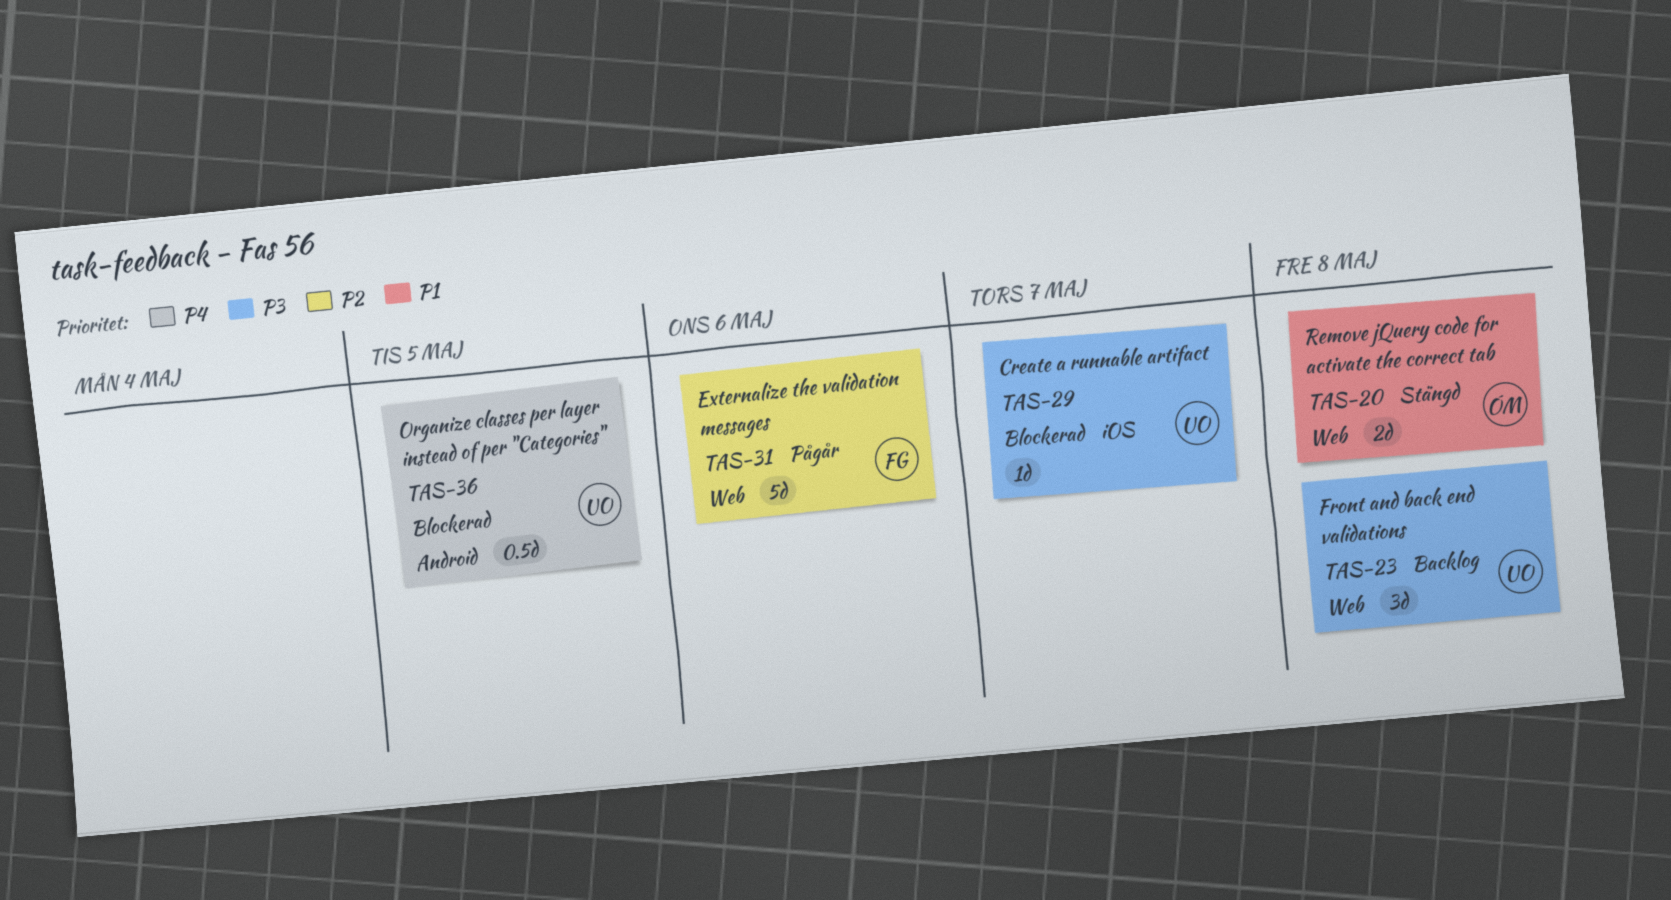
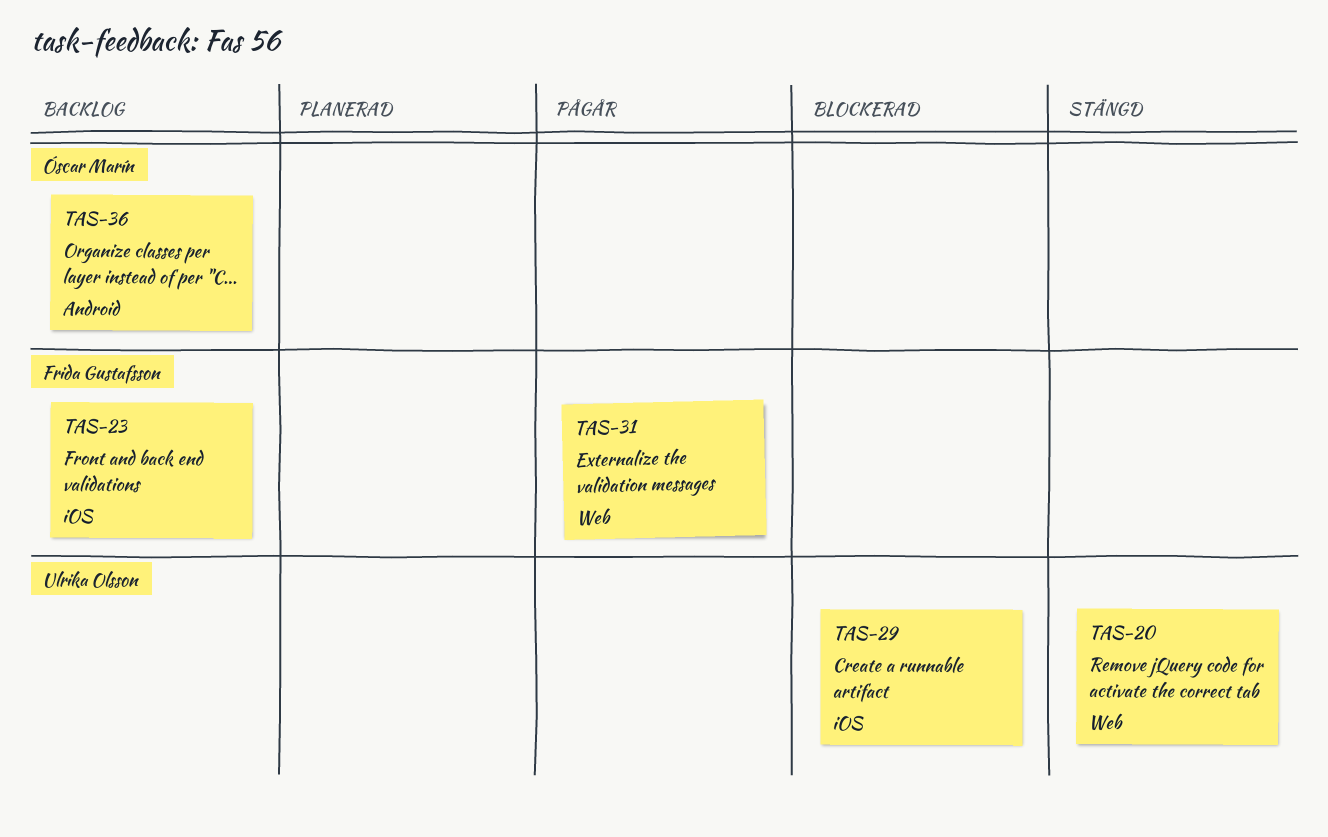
TAS-20, owner: Óscar Marín -> Ulrika Olsson
TAS-23, owner: Ulrika Olsson -> Frida Gustafsson
TAS-23, label: Web -> iOS
TAS-36, status: Blockerad -> Backlog
TAS-36, owner: Ulrika Olsson -> Óscar Marín

